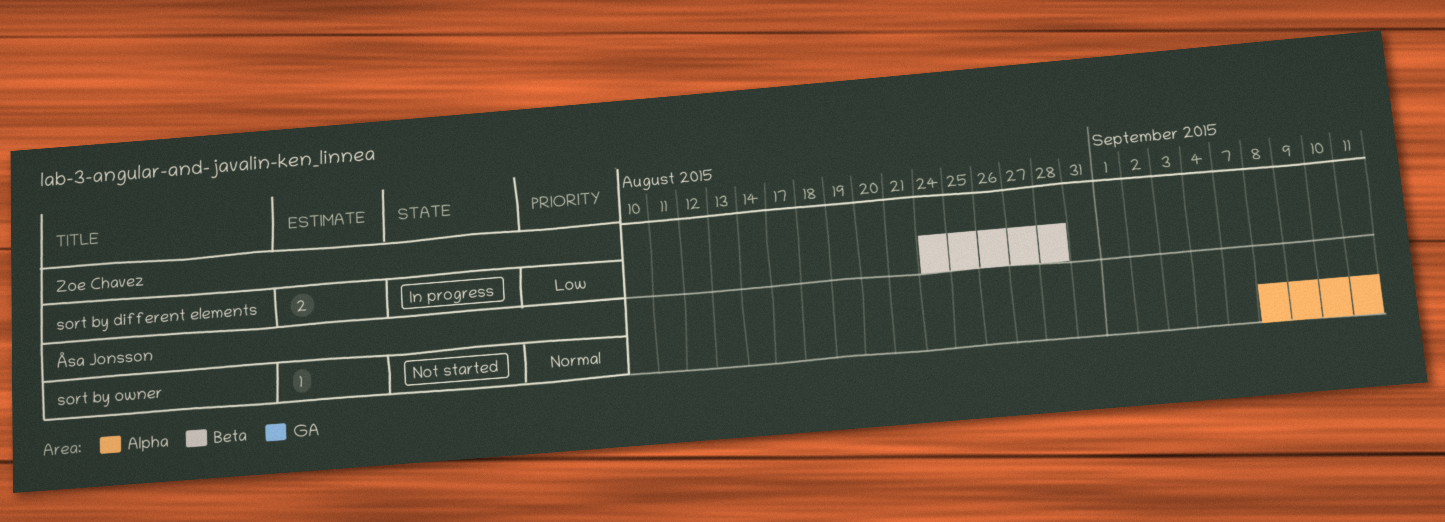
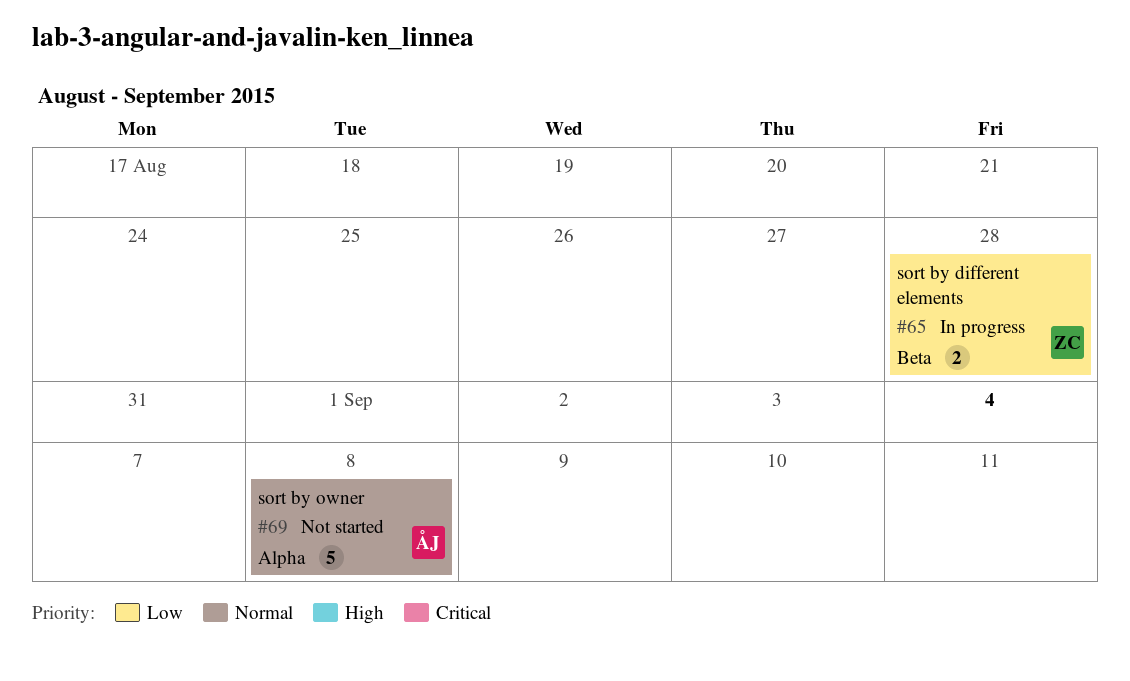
sort by owner, estimate: 1 -> 5
sort by owner, due: Sep 11 -> Sep 8

